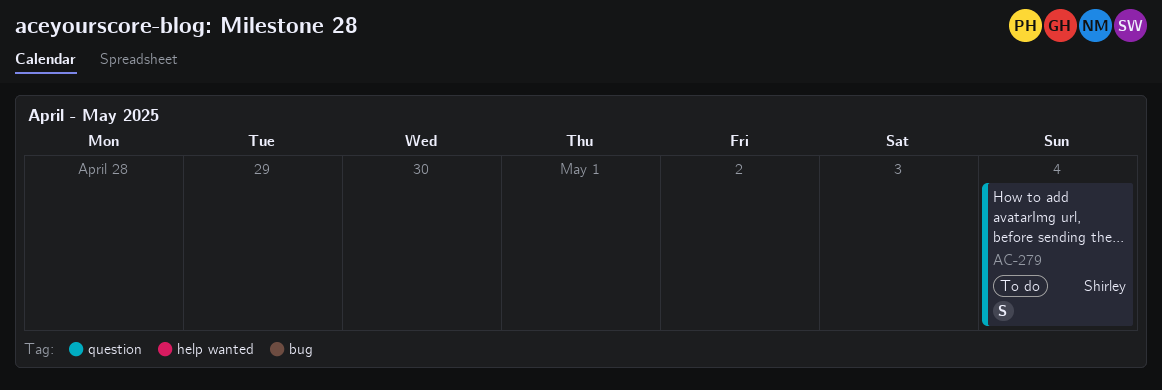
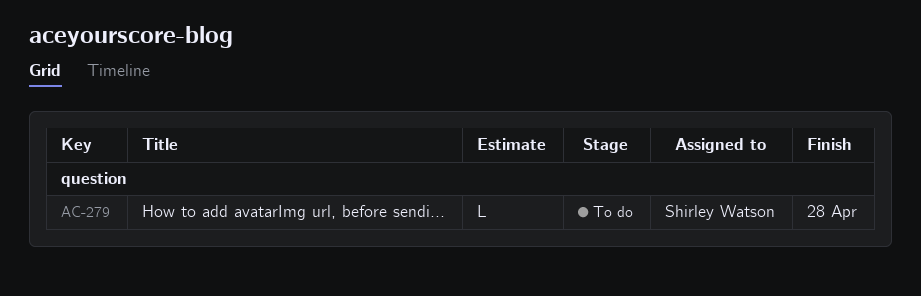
AC-279, estimate: S -> L
AC-279, due: May 4 -> Apr 28

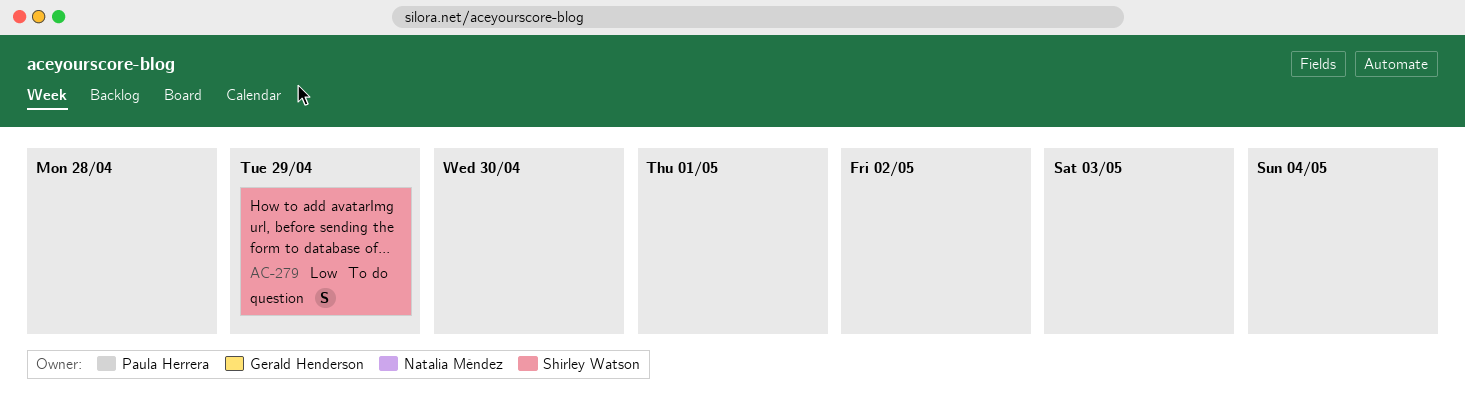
AC-279, estimate: L -> S
AC-279, due: Apr 28 -> Apr 29

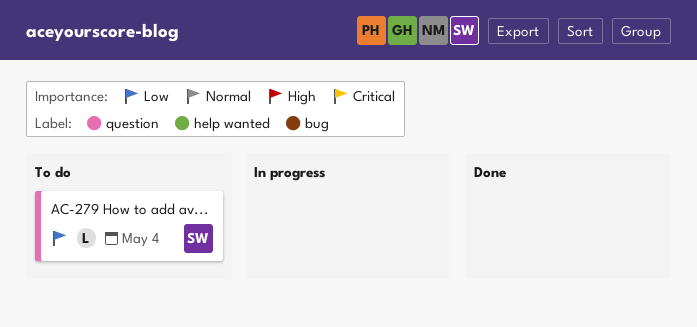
AC-279, estimate: S -> L
AC-279, due: Apr 29 -> May 4

